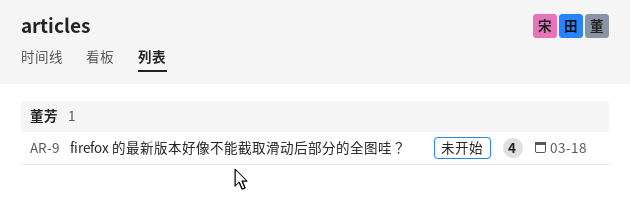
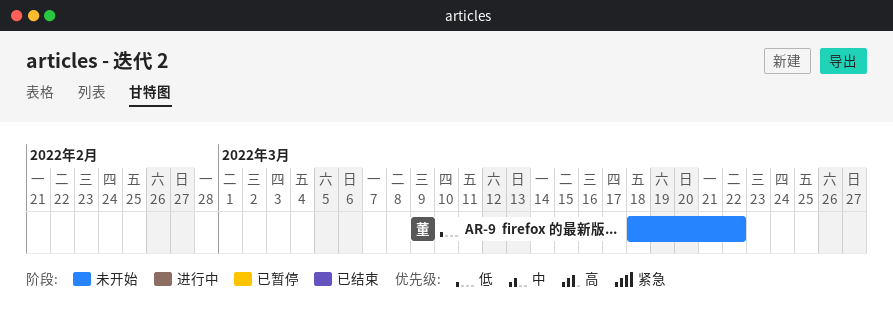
AR-9, due: Mar 18 -> Mar 22

